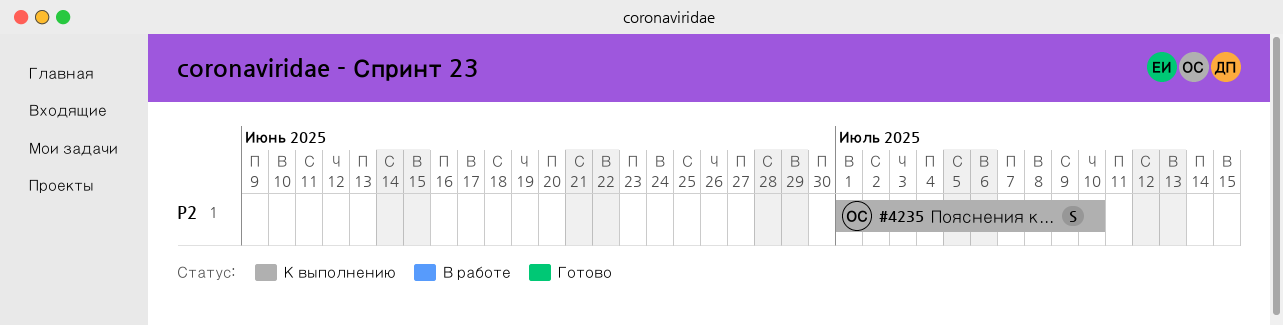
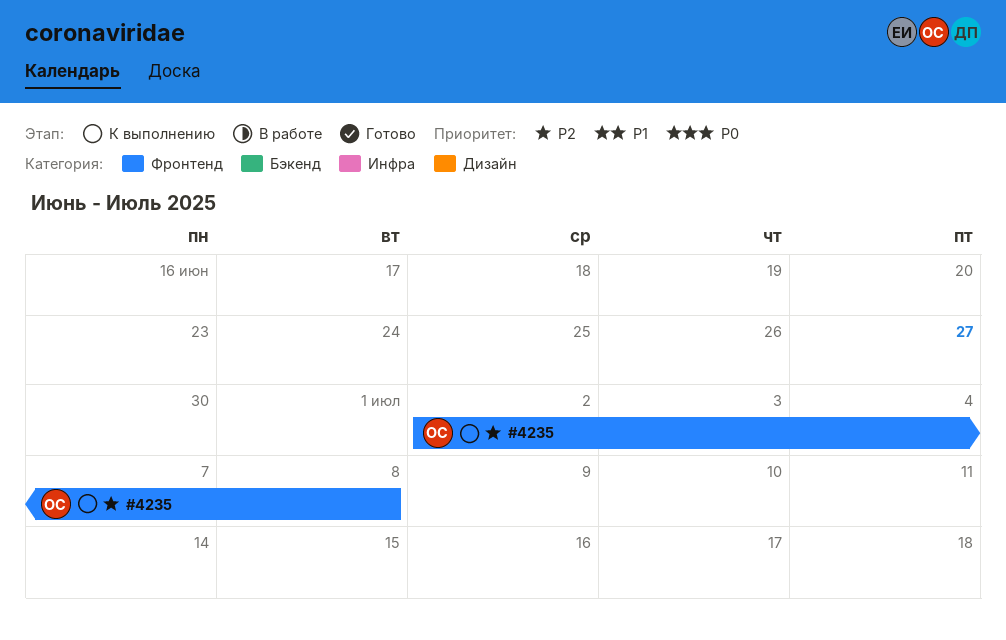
#4235, start: Jul 1 -> Jul 2
#4235, due: Jul 10 -> Jul 8

